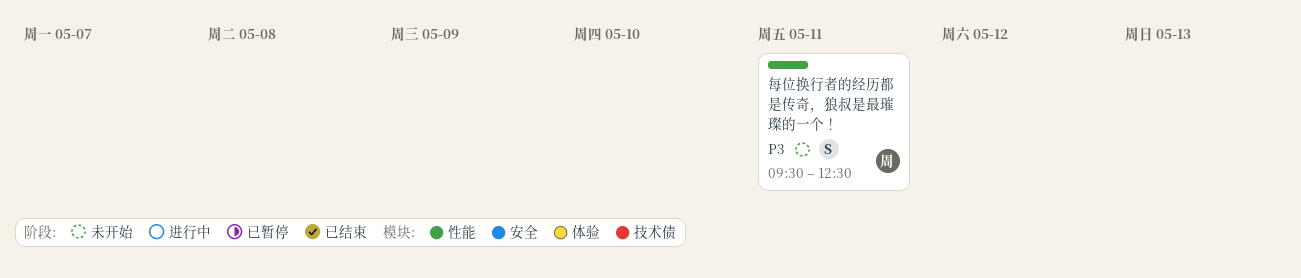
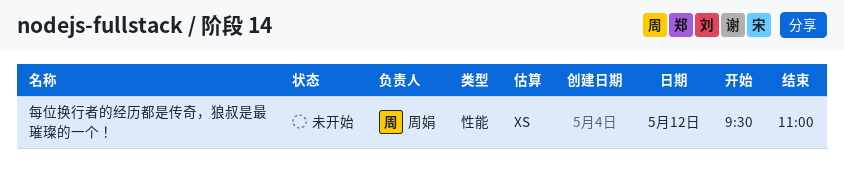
每位换行者的经历都是传奇，狼叔是最璀璨的一个！, estimate: S -> XS
每位换行者的经历都是传奇，狼叔是最璀璨的一个！, day: May 11 -> May 12
每位换行者的经历都是传奇，狼叔是最璀璨的一个！, ends: 12:30 -> 11:00

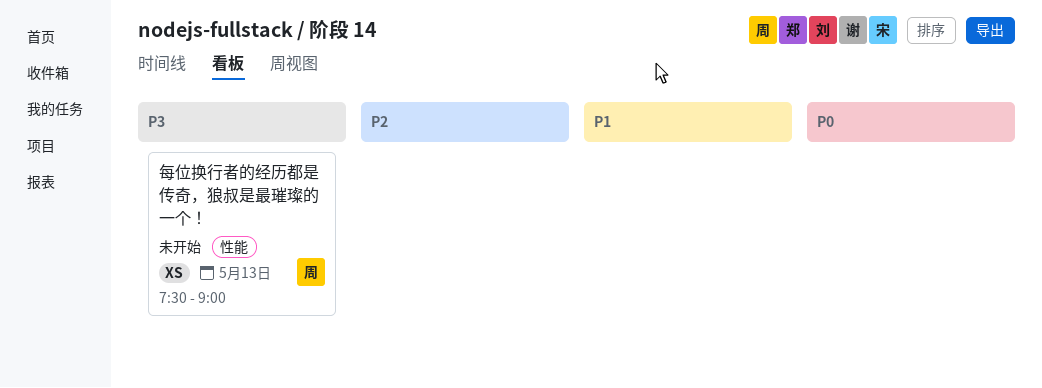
每位换行者的经历都是传奇，狼叔是最璀璨的一个！, day: May 12 -> May 13
每位换行者的经历都是传奇，狼叔是最璀璨的一个！, begins: 09:30 -> 07:30
每位换行者的经历都是传奇，狼叔是最璀璨的一个！, ends: 11:00 -> 09:00

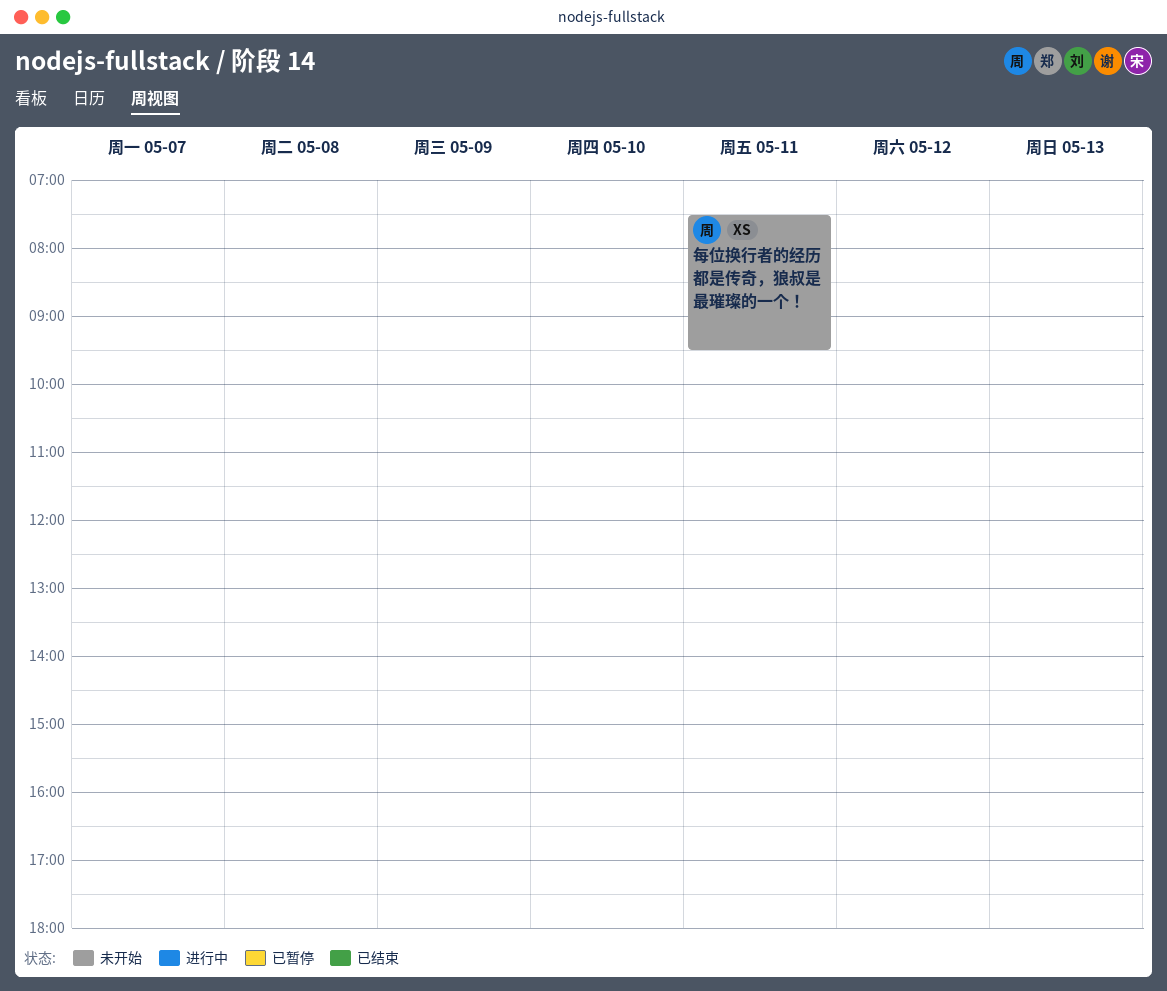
每位换行者的经历都是传奇，狼叔是最璀璨的一个！, day: May 13 -> May 11
每位换行者的经历都是传奇，狼叔是最璀璨的一个！, ends: 09:00 -> 09:30

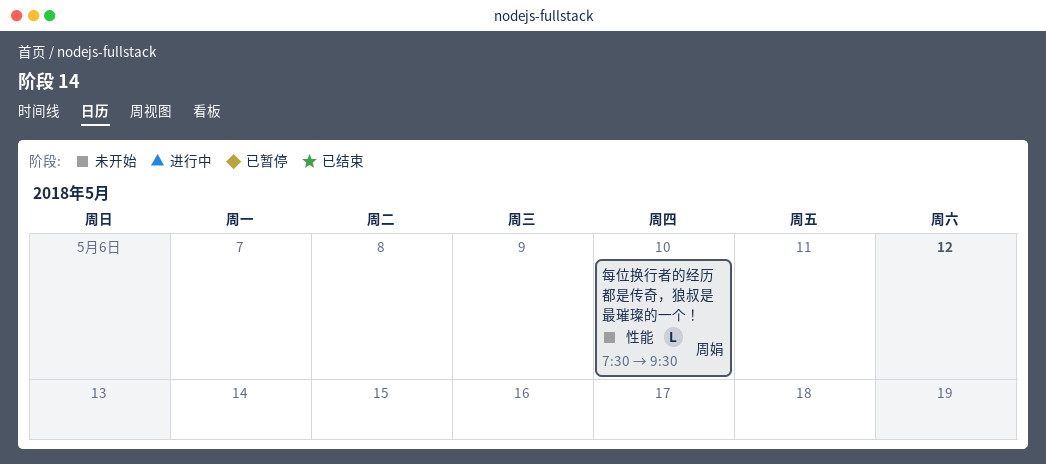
每位换行者的经历都是传奇，狼叔是最璀璨的一个！, estimate: XS -> L
每位换行者的经历都是传奇，狼叔是最璀璨的一个！, day: May 11 -> May 10

